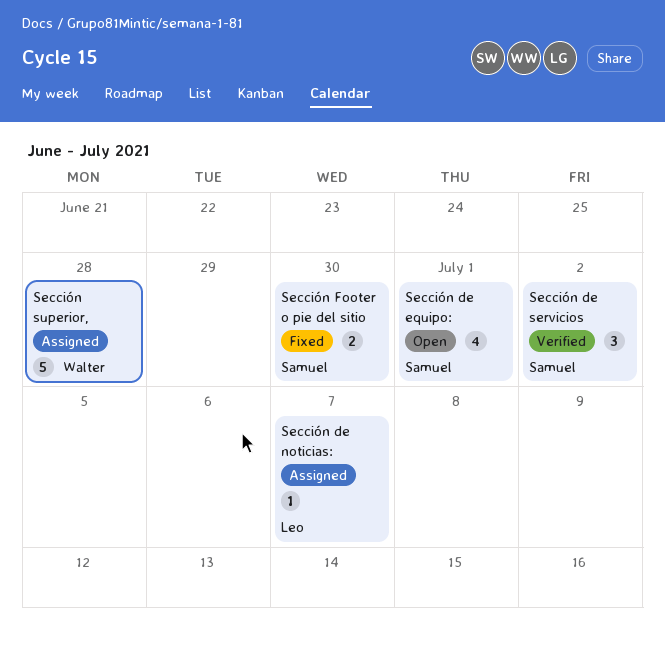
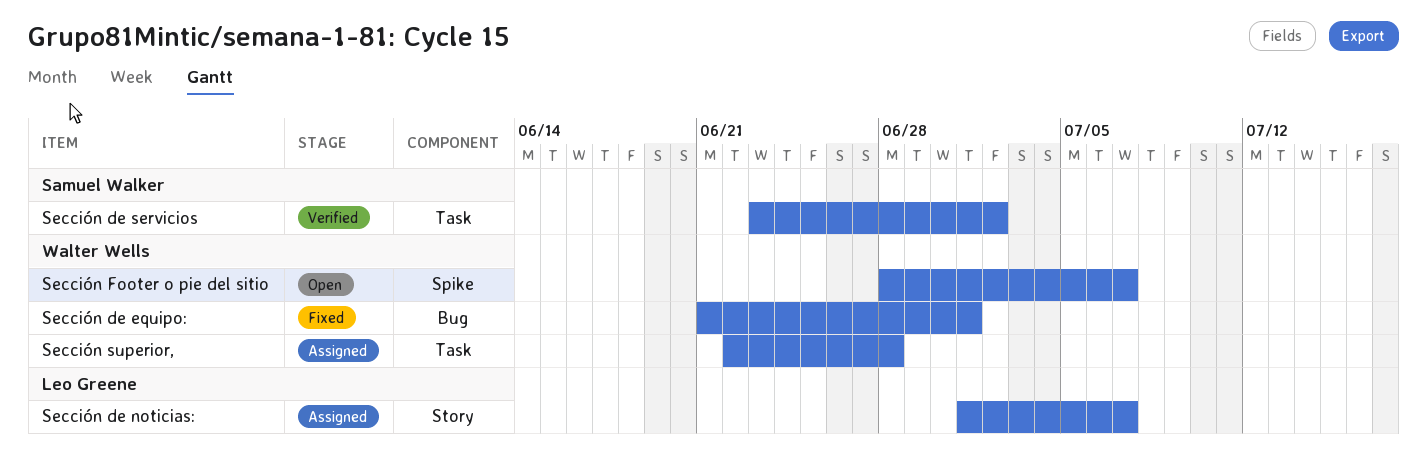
Sección de equipo:, status: Open -> Fixed
Sección de equipo:, owner: Samuel Walker -> Walter Wells
Sección Footer o pie del sitio, status: Fixed -> Open
Sección Footer o pie del sitio, owner: Samuel Walker -> Walter Wells
Sección Footer o pie del sitio, due: Jun 30 -> Jul 7

